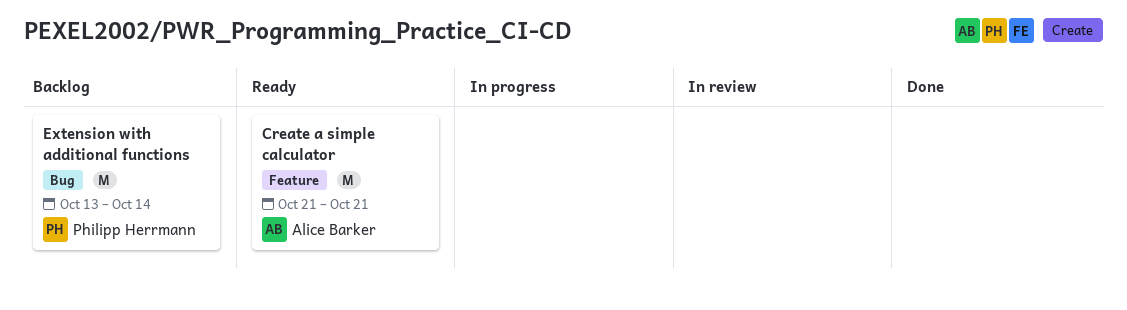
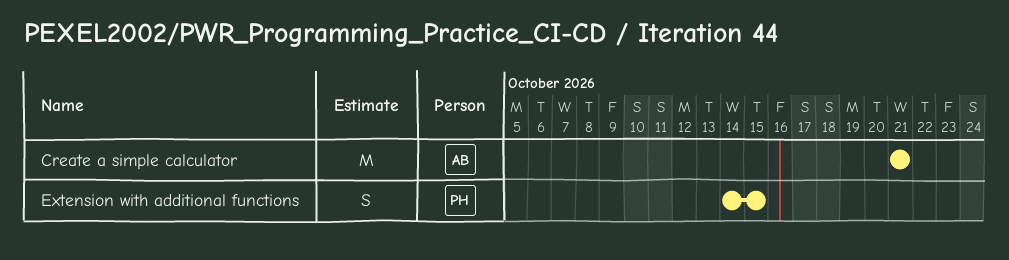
Extension with additional functions, estimate: M -> S
Extension with additional functions, start: Oct 13 -> Oct 14
Extension with additional functions, due: Oct 14 -> Oct 15

